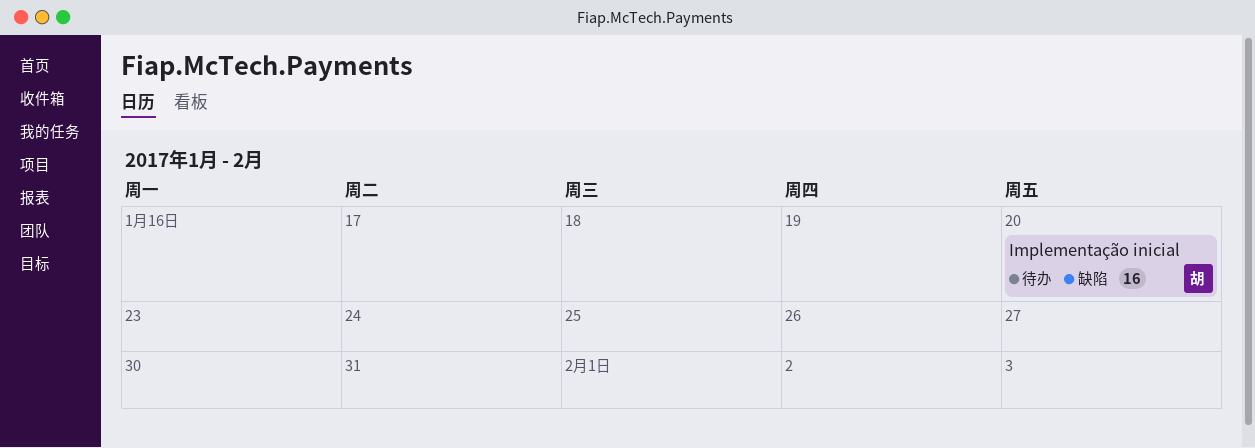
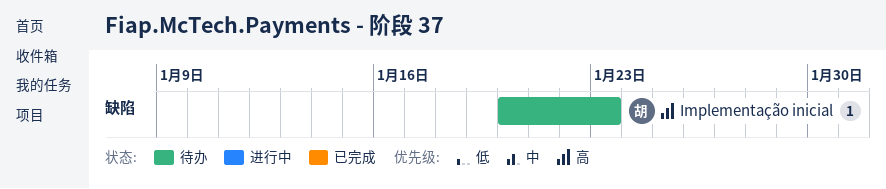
Implementação inicial, estimate: 16 -> 1
Implementação inicial, due: Jan 20 -> Jan 23

